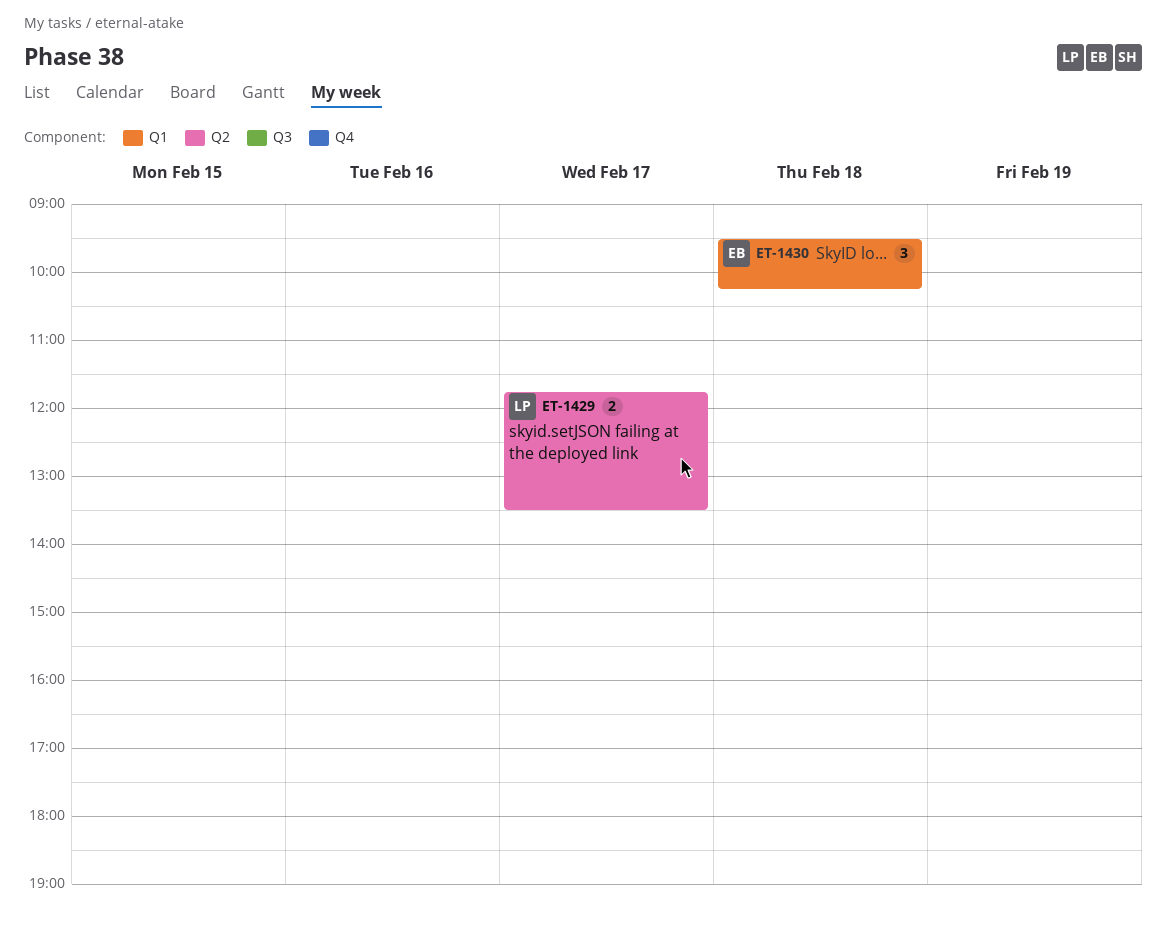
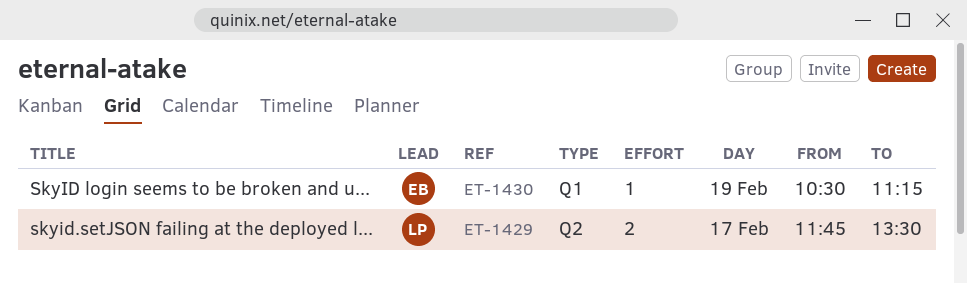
ET-1430, estimate: 3 -> 1
ET-1430, day: Feb 18 -> Feb 19
ET-1430, begins: 09:30 -> 10:30
ET-1430, ends: 10:15 -> 11:15

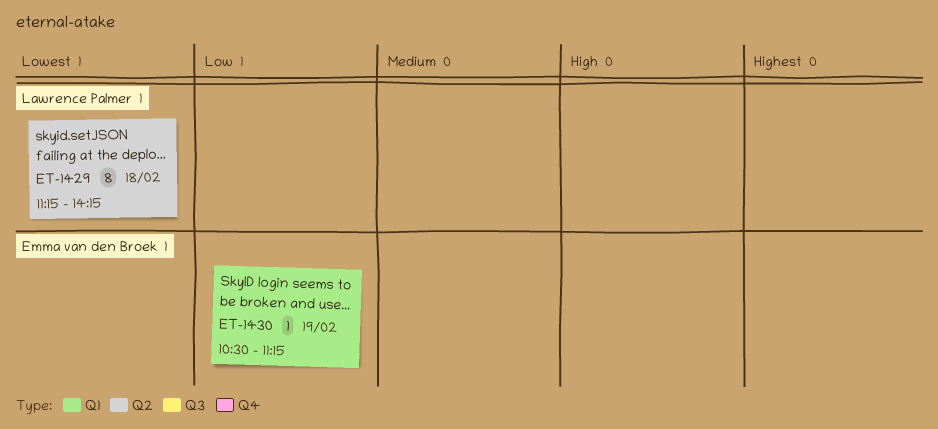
ET-1429, estimate: 2 -> 8
ET-1429, day: Feb 17 -> Feb 18
ET-1429, begins: 11:45 -> 11:15
ET-1429, ends: 13:30 -> 14:15

